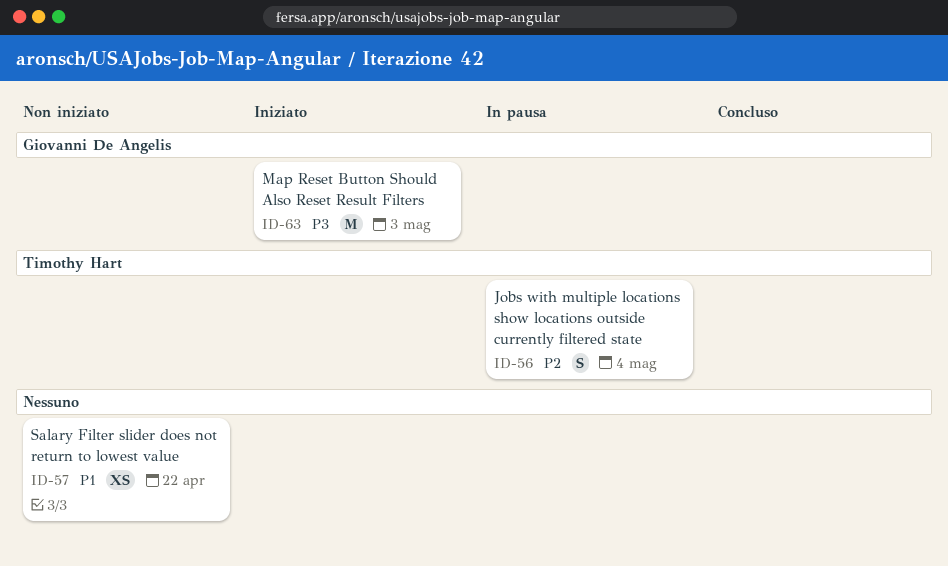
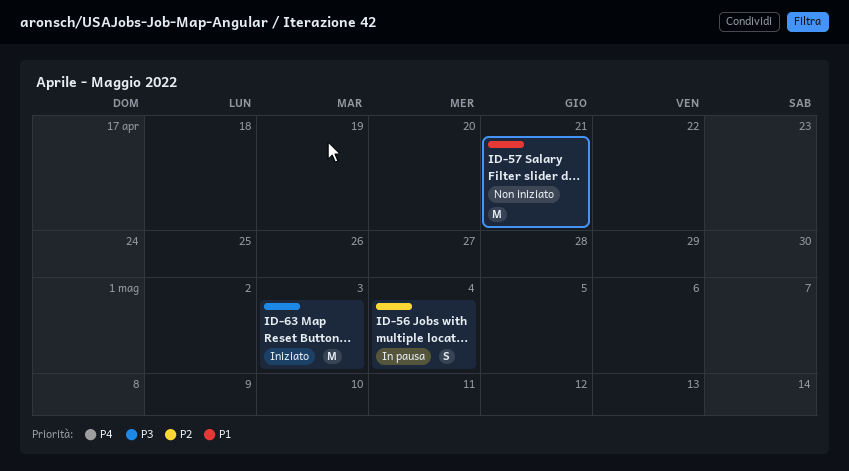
ID-57, estimate: XS -> M
ID-57, due: Apr 22 -> Apr 21

